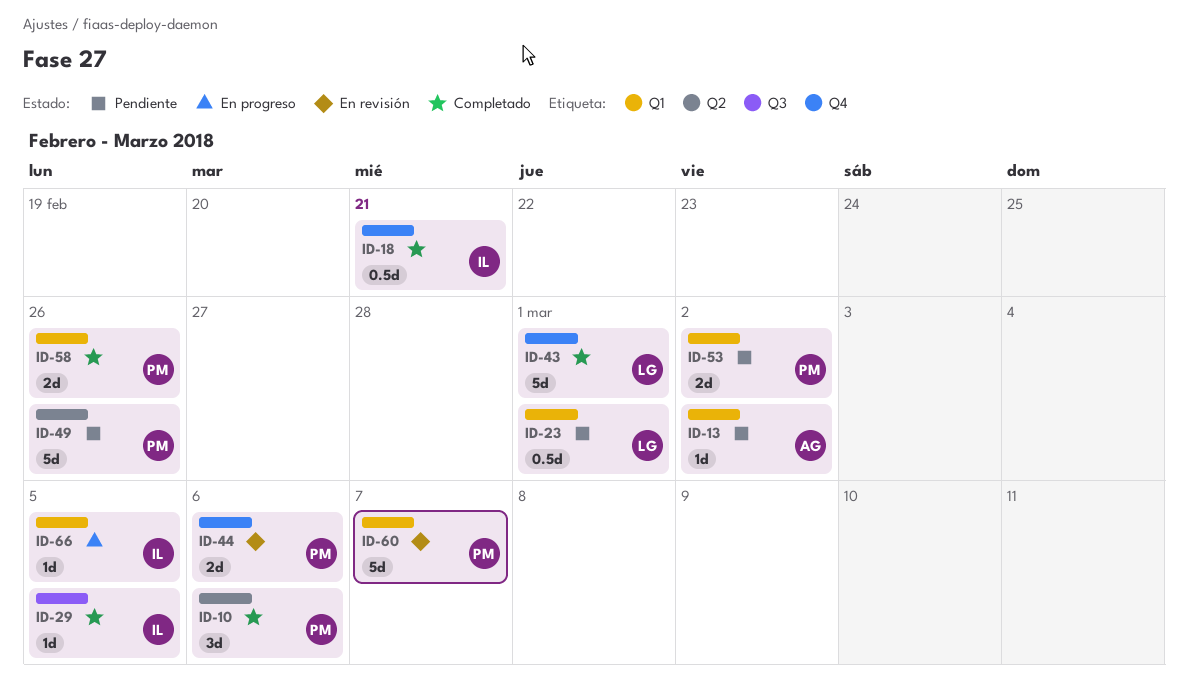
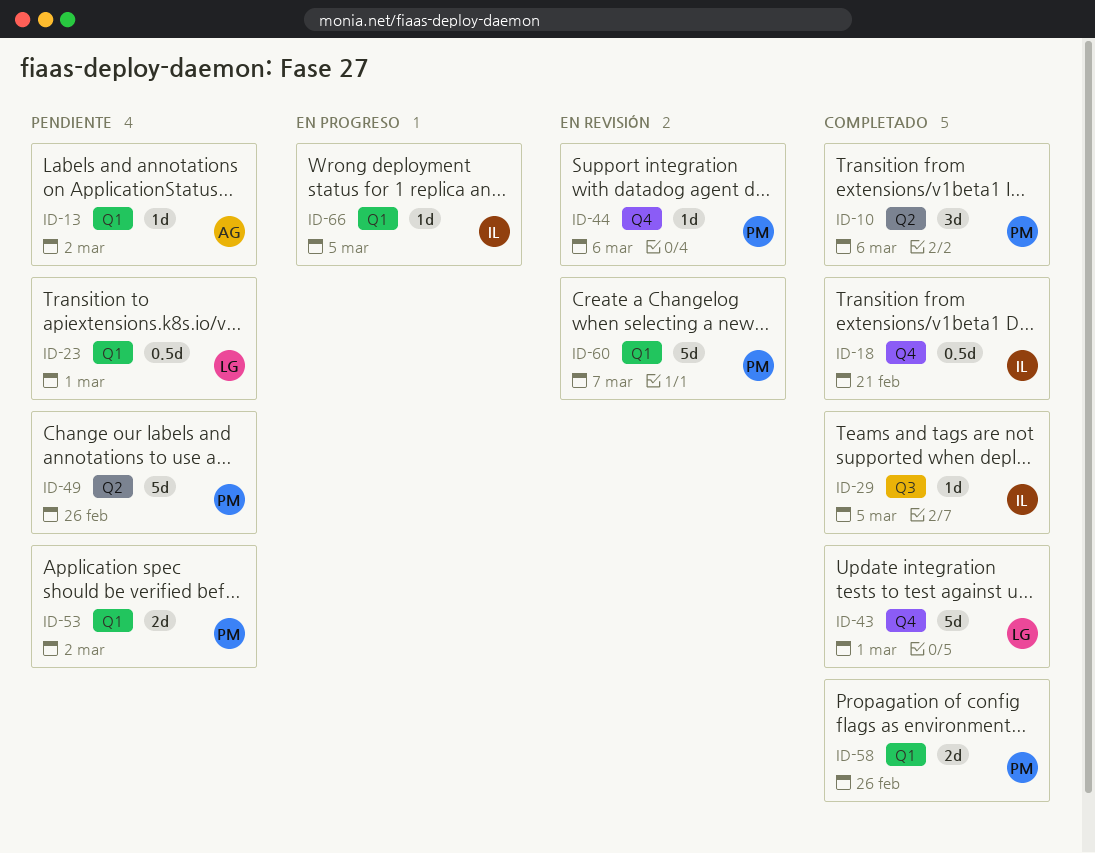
ID-44, estimate: 2d -> 1d

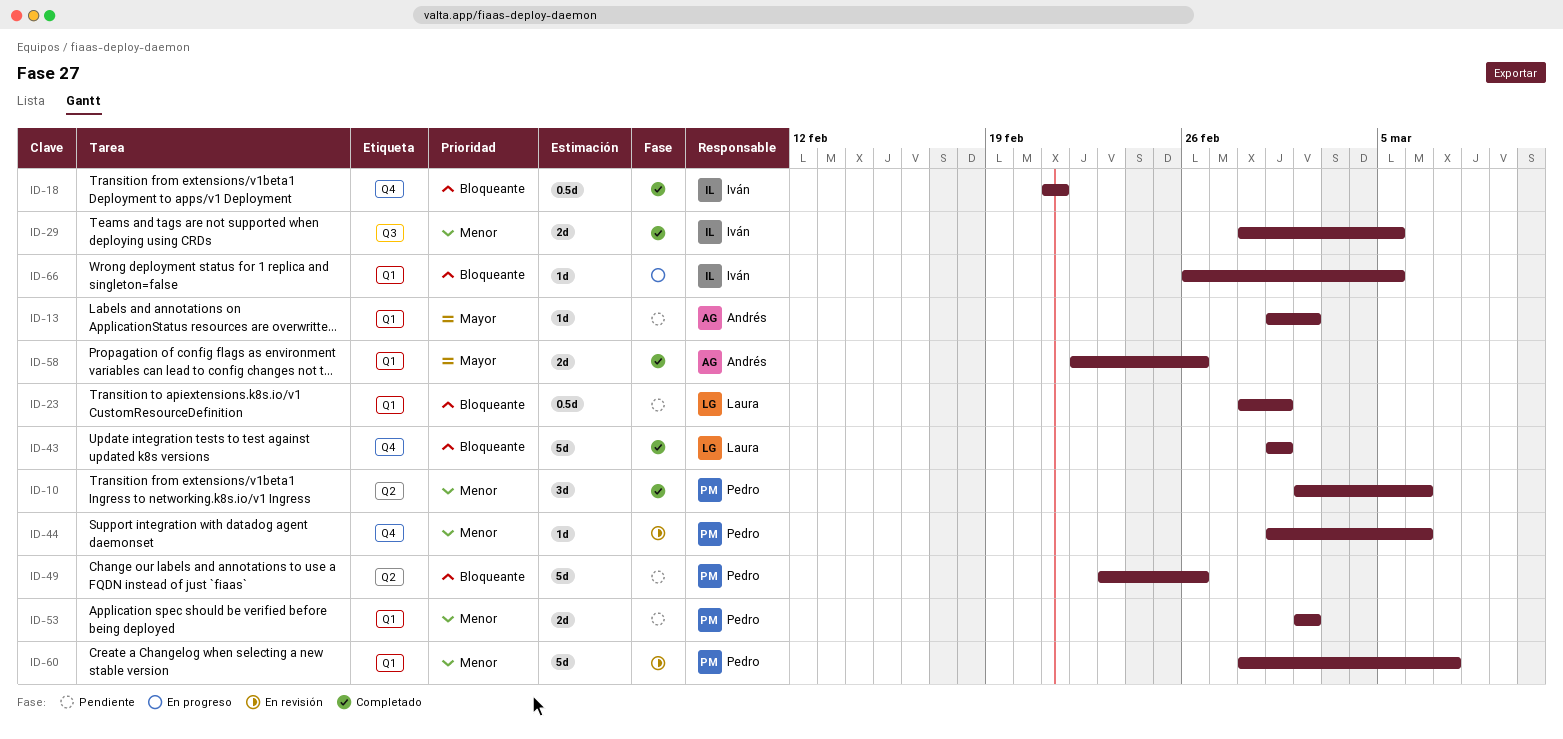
ID-29, estimate: 1d -> 2d
ID-58, owner: Pedro -> Andrés

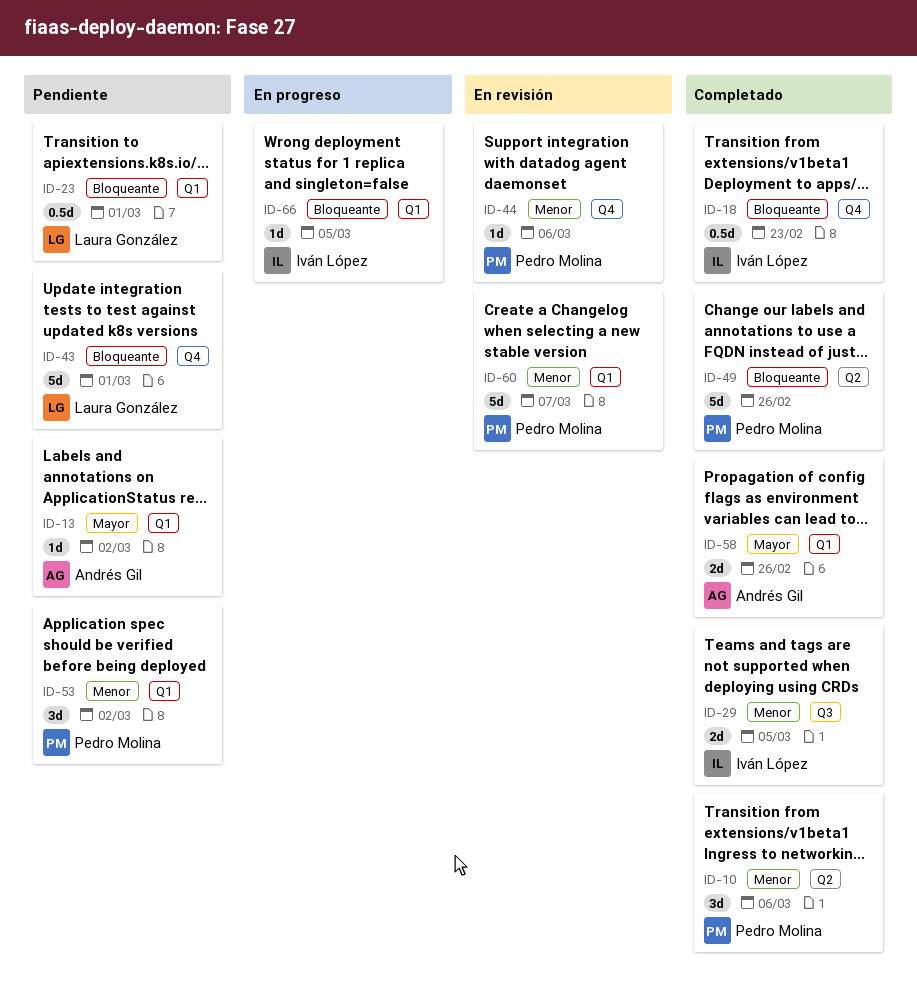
ID-18, due: Feb 21 -> Feb 23
ID-43, status: Completado -> Pendiente
ID-49, status: Pendiente -> Completado
ID-53, estimate: 2d -> 3d

